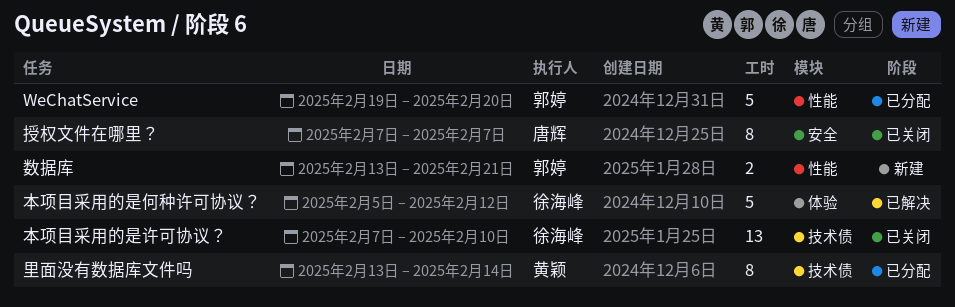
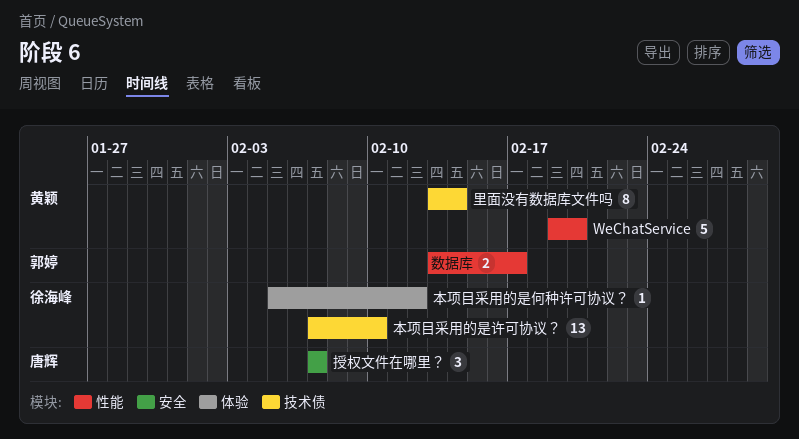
WeChatService, owner: 郭婷 -> 黄颖
授权文件在哪里？, estimate: 8 -> 3
数据库, due: Feb 21 -> Feb 17
本项目采用的是何种许可协议？, estimate: 5 -> 1

